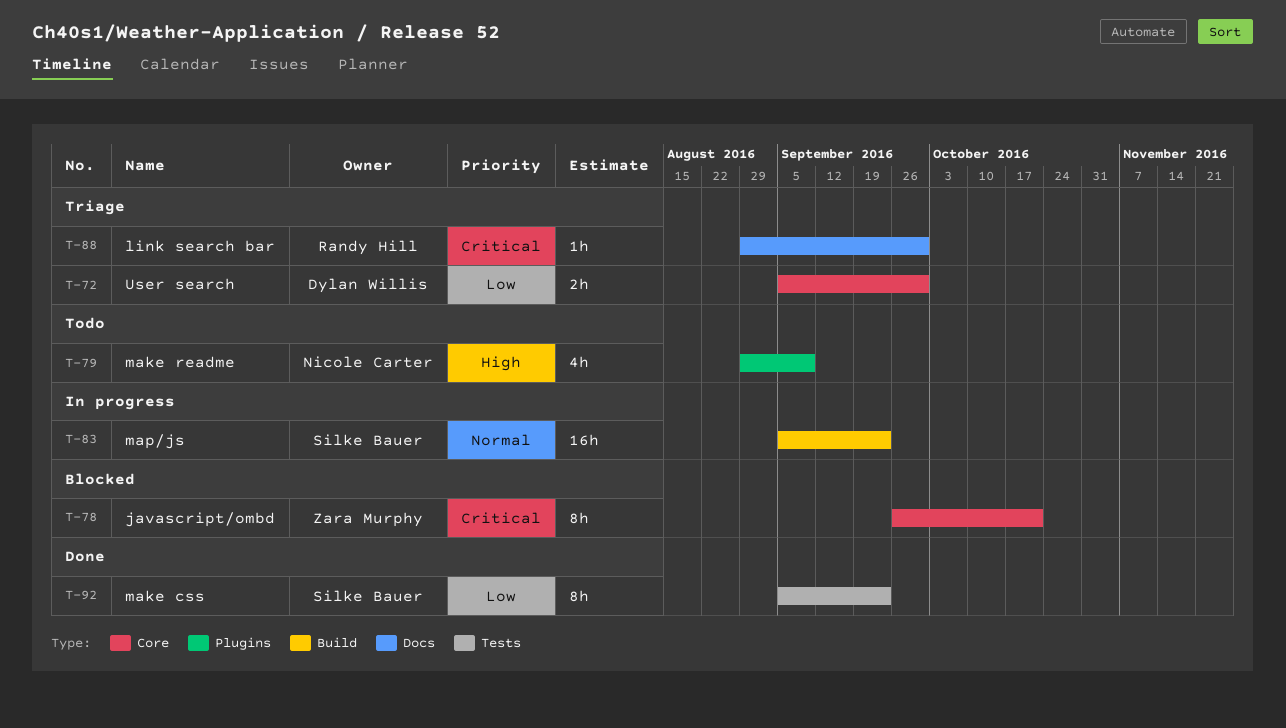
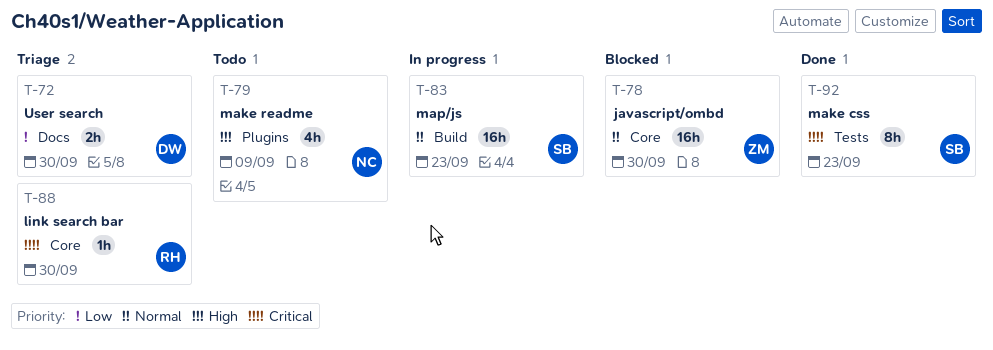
T-72, label: Core -> Docs
T-78, priority: Critical -> Normal
T-78, estimate: 8h -> 16h
T-78, due: Oct 21 -> Sep 30
T-88, label: Docs -> Core
T-92, priority: Low -> Critical

